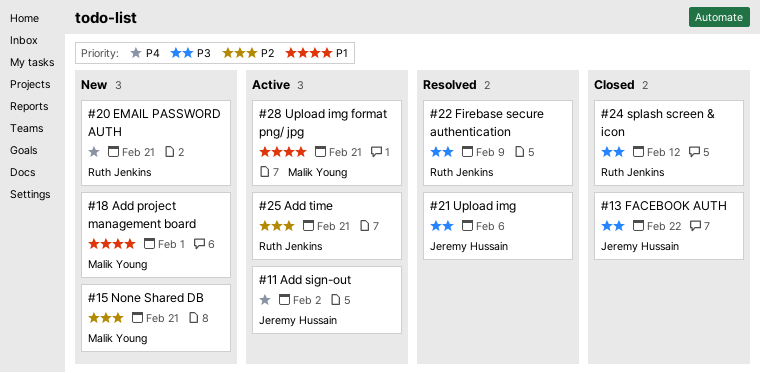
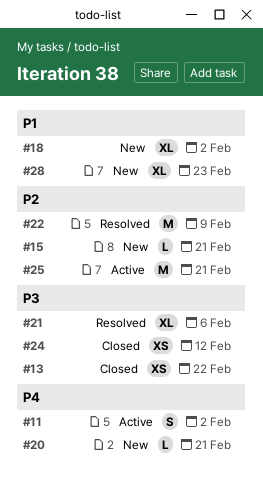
#18, due: Feb 1 -> Feb 2
#22, priority: P3 -> P2
#28, status: Active -> New
#28, due: Feb 21 -> Feb 23

